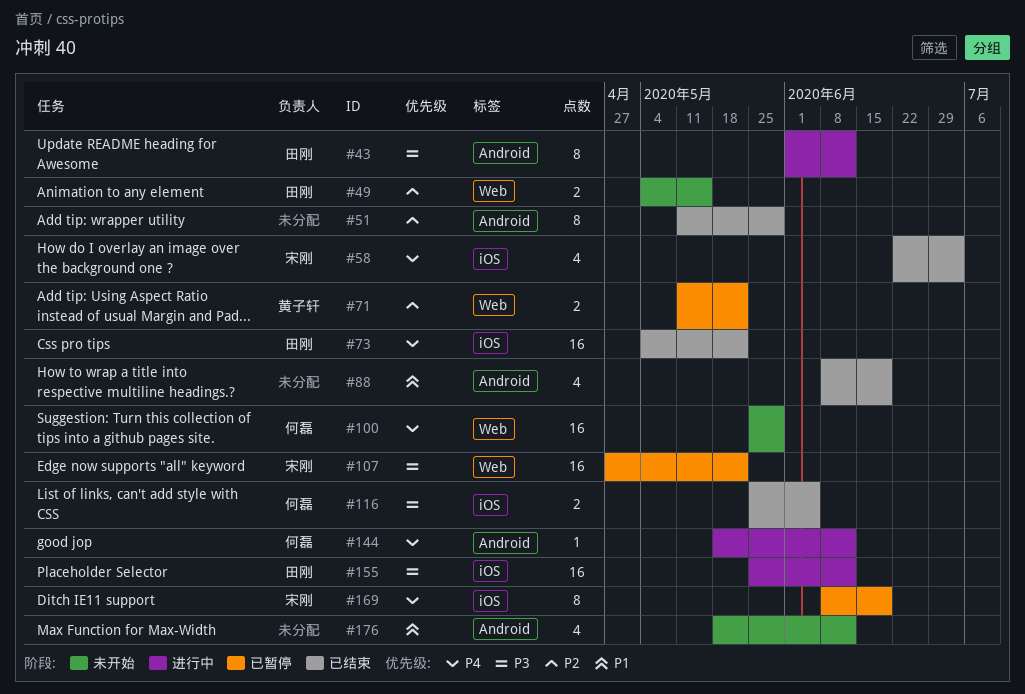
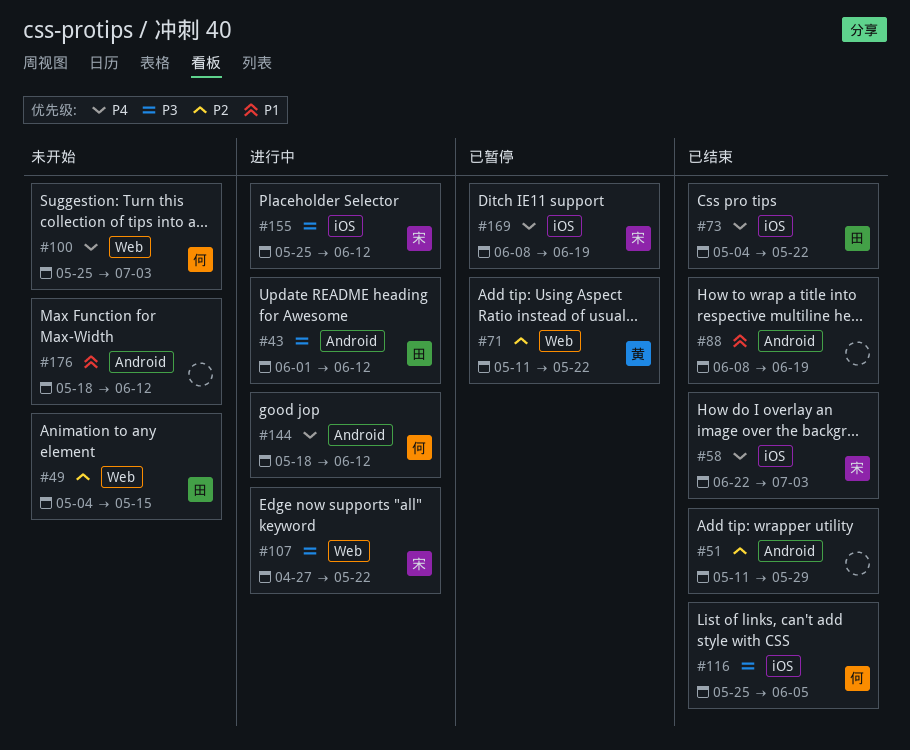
#100, due: May 29 -> Jul 3
#107, status: 已暂停 -> 进行中
#155, owner: 田刚 -> 宋刚

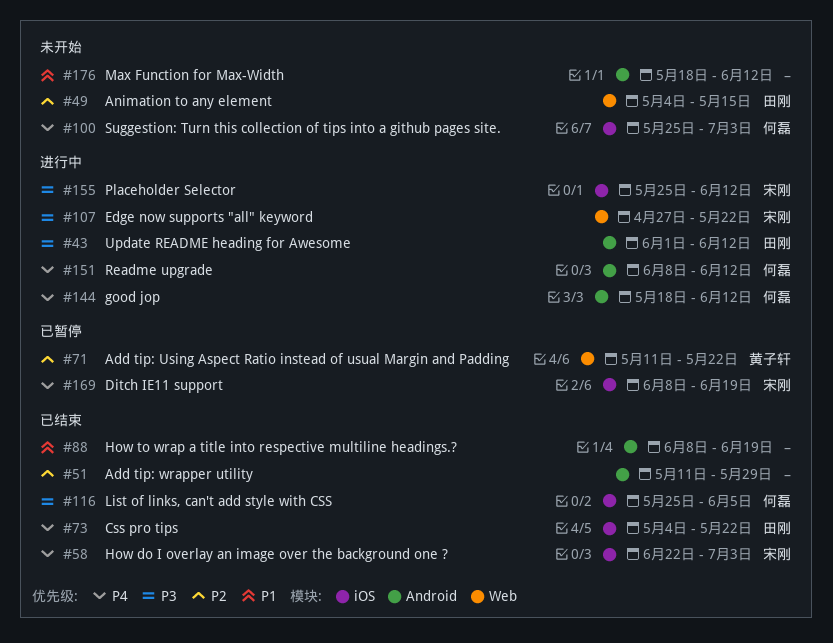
#100, label: Web -> iOS
#151: none -> present

